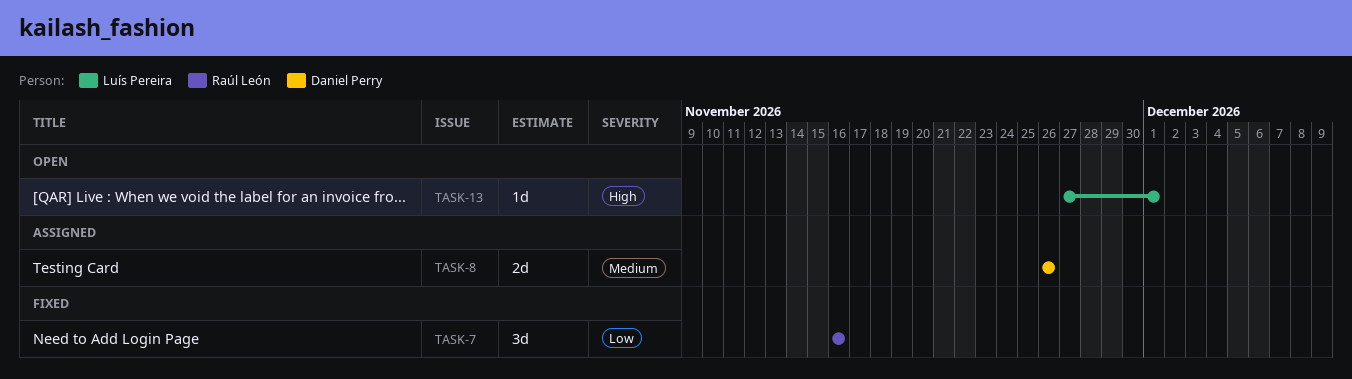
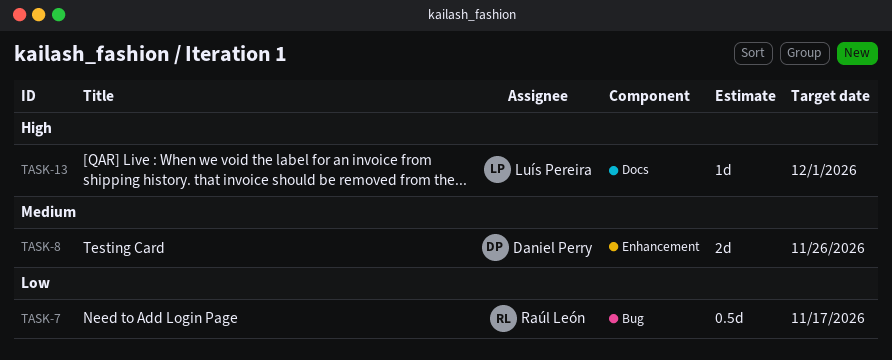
TASK-7, estimate: 3d -> 0.5d
TASK-7, due: Nov 16 -> Nov 17

